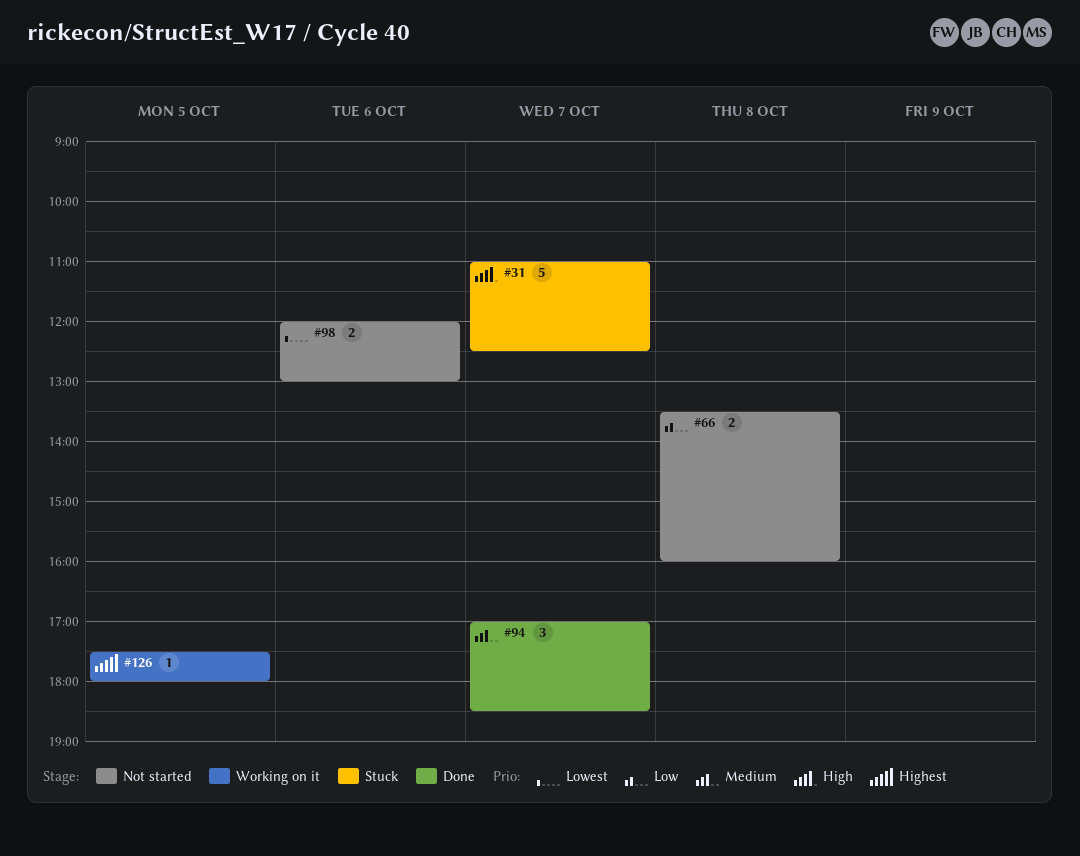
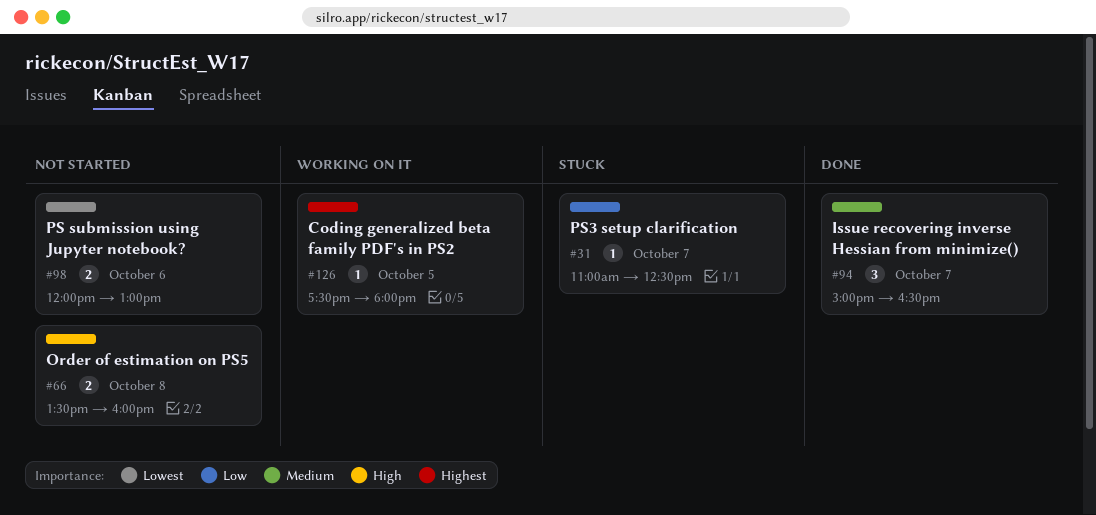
#31, priority: High -> Low
#31, estimate: 5 -> 1
#66, priority: Low -> High
#94, begins: 17:00 -> 15:00
#94, ends: 18:30 -> 16:30

